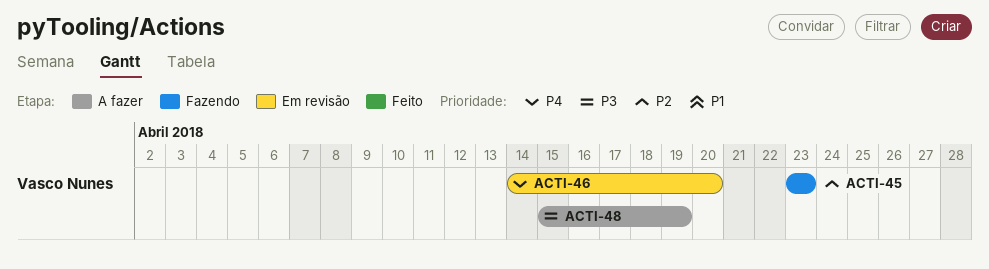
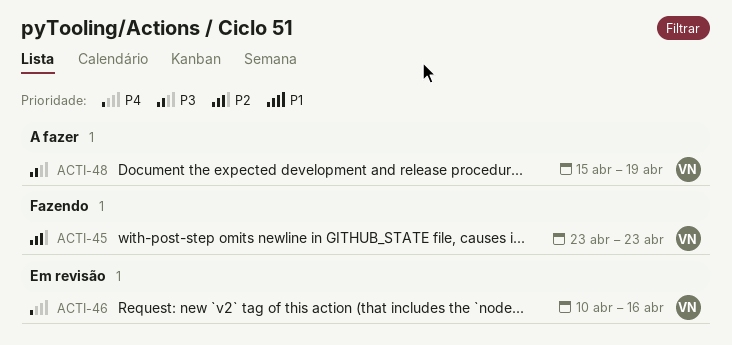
ACTI-46, start: Apr 14 -> Apr 10
ACTI-46, due: Apr 20 -> Apr 16

